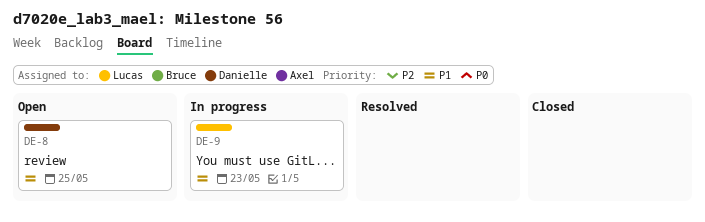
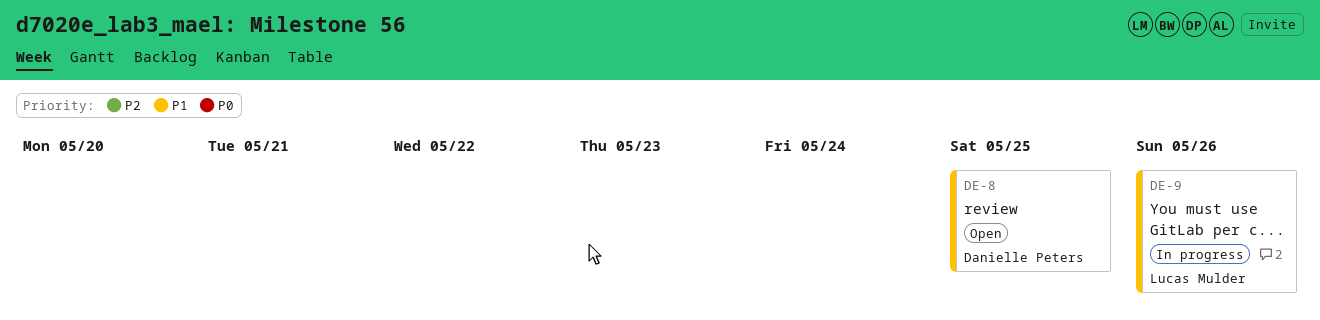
DE-9, due: May 23 -> May 26

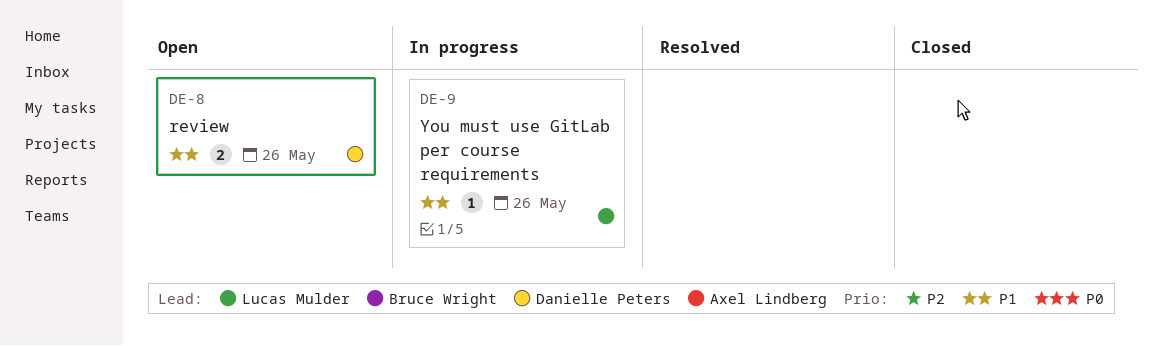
DE-8, due: May 25 -> May 26

